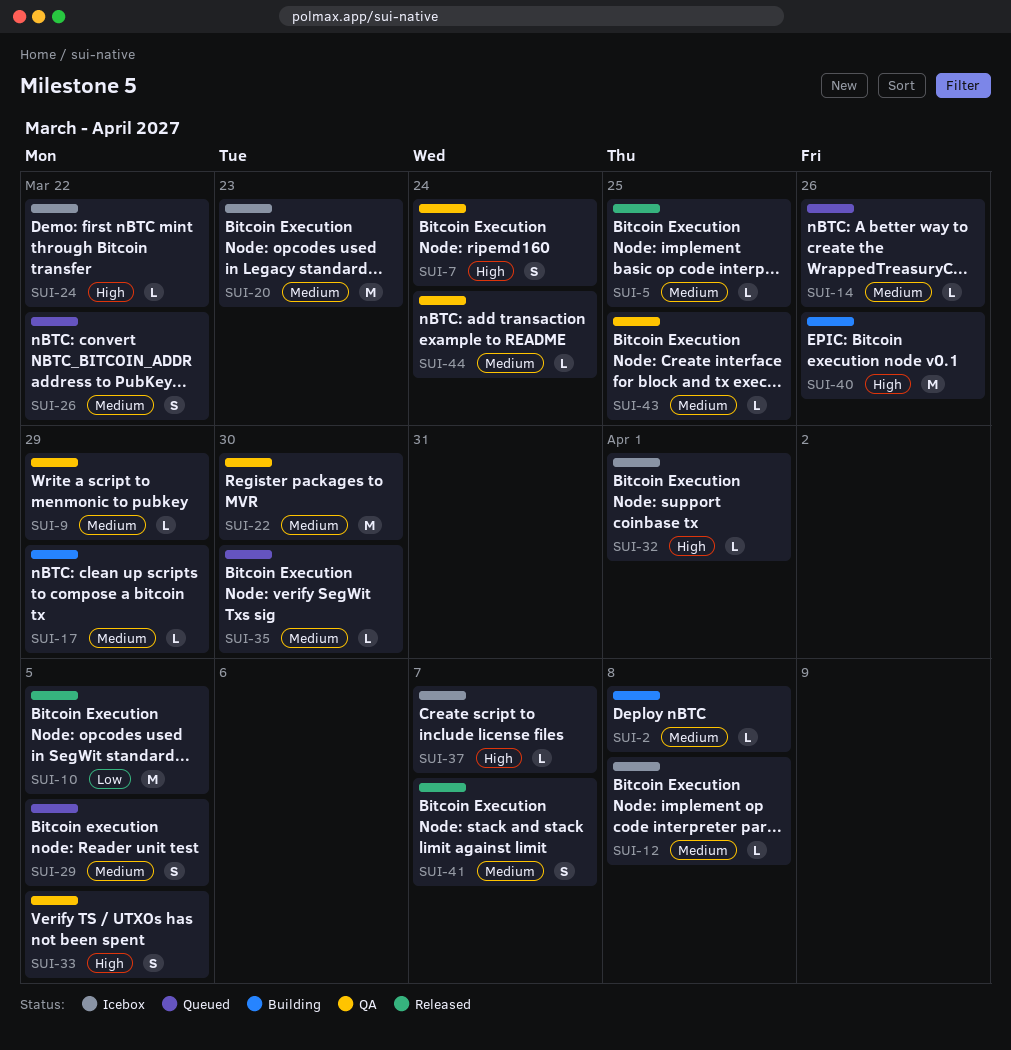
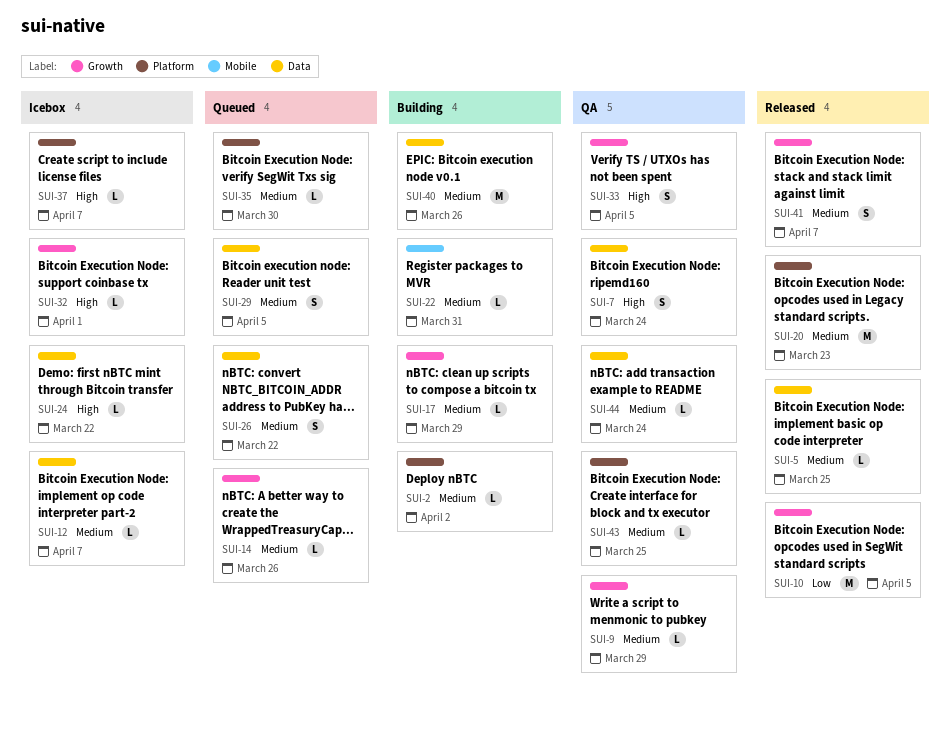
SUI-2, due: Apr 8 -> Apr 2
SUI-12, due: Apr 8 -> Apr 7
SUI-20, status: Icebox -> Released
SUI-22, status: QA -> Building
SUI-22, estimate: M -> L
SUI-22, due: Mar 30 -> Mar 31
SUI-40, priority: High -> Medium

